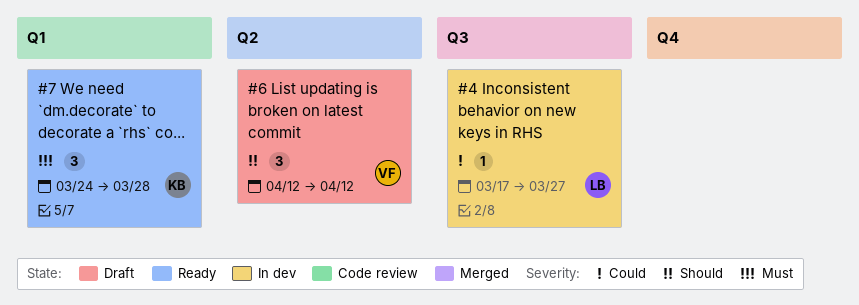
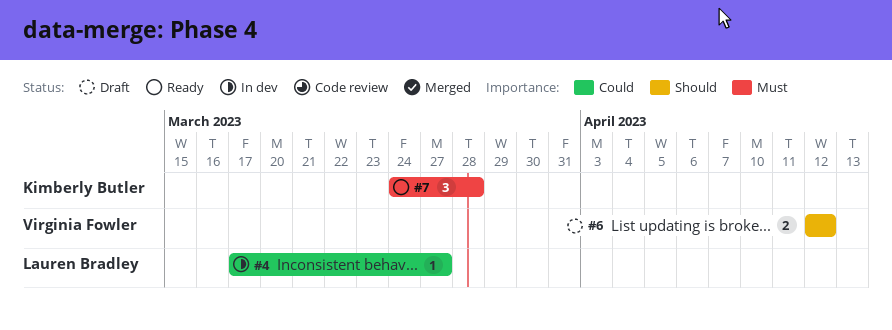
#6, estimate: 3 -> 2

